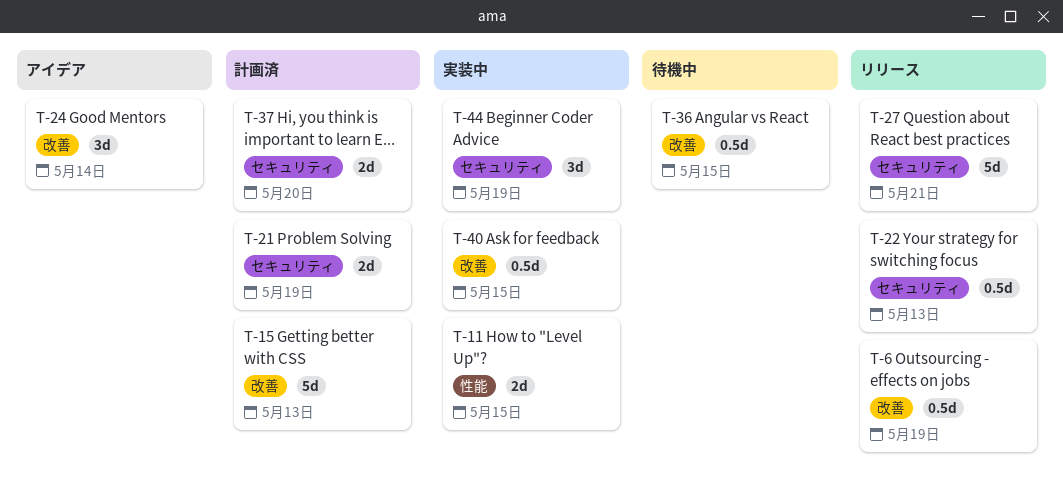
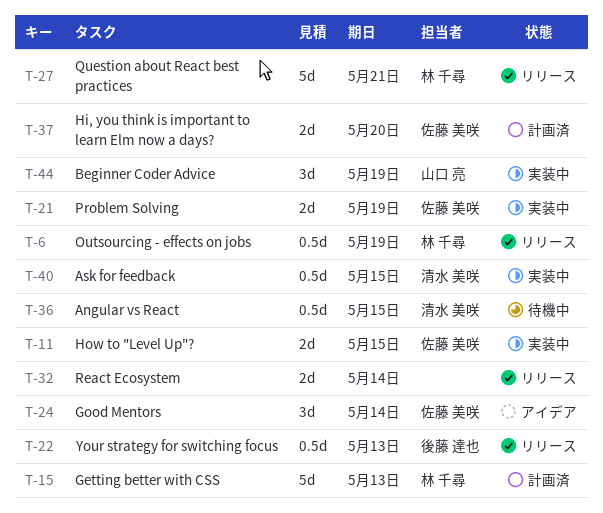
T-21, status: 計画済 -> 実装中
T-32: none -> present

